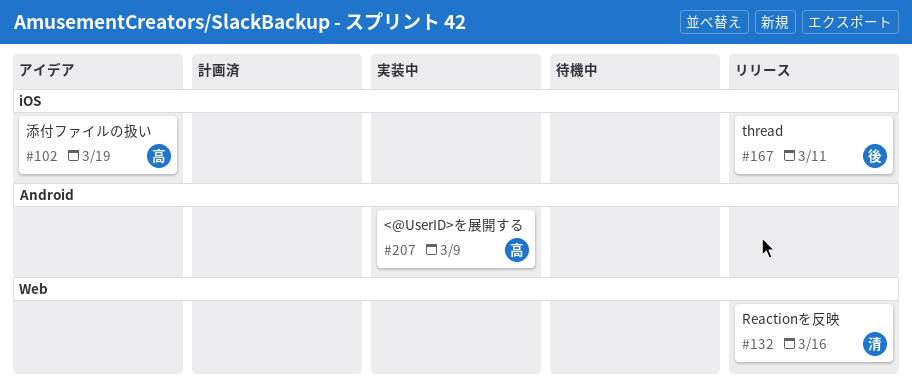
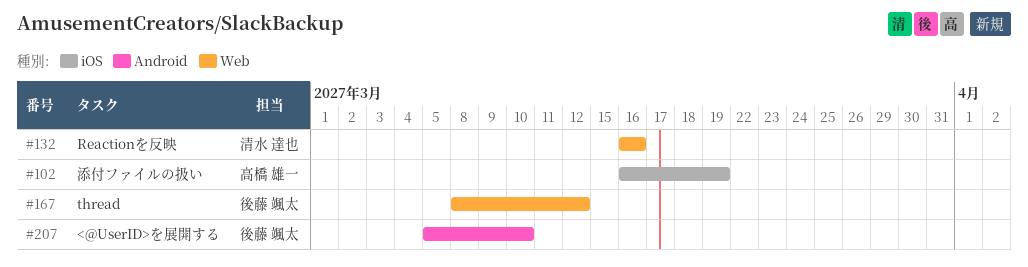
#167, label: iOS -> Web
#167, due: Mar 11 -> Mar 12
#207, owner: 高橋 雄一 -> 後藤 颯太
#207, due: Mar 9 -> Mar 10

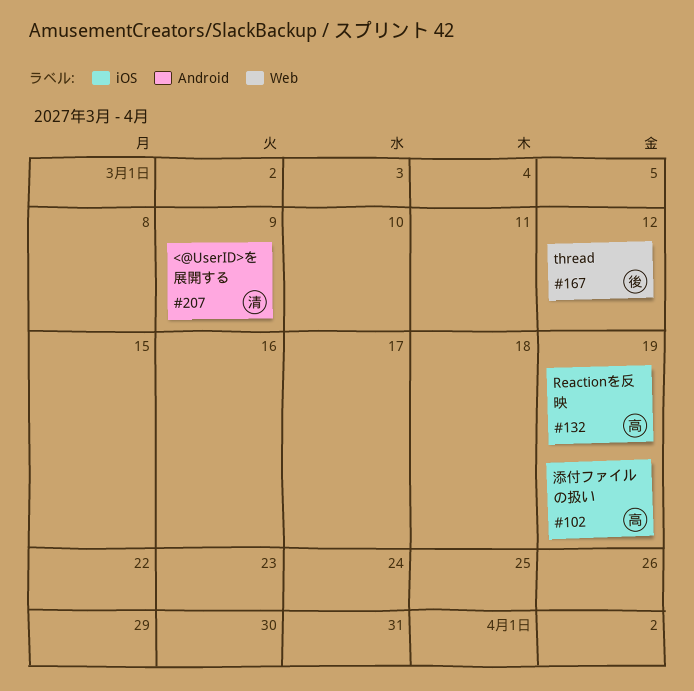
#132, owner: 清水 達也 -> 高橋 雄一
#132, label: Web -> iOS
#132, due: Mar 16 -> Mar 19
#207, owner: 後藤 颯太 -> 清水 達也
#207, due: Mar 10 -> Mar 9

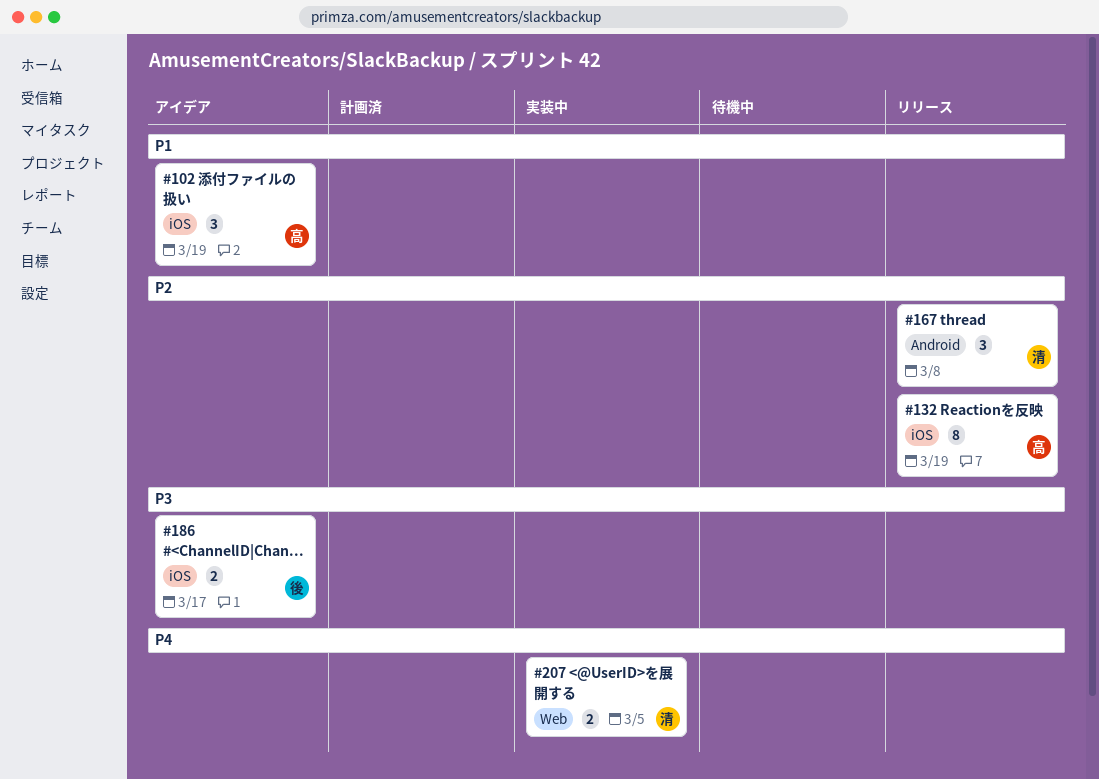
#167, owner: 後 -> 清
#167, label: Web -> Android
#167, due: Mar 12 -> Mar 8
#186: none -> present
#207, label: Android -> Web
#207, due: Mar 9 -> Mar 5

